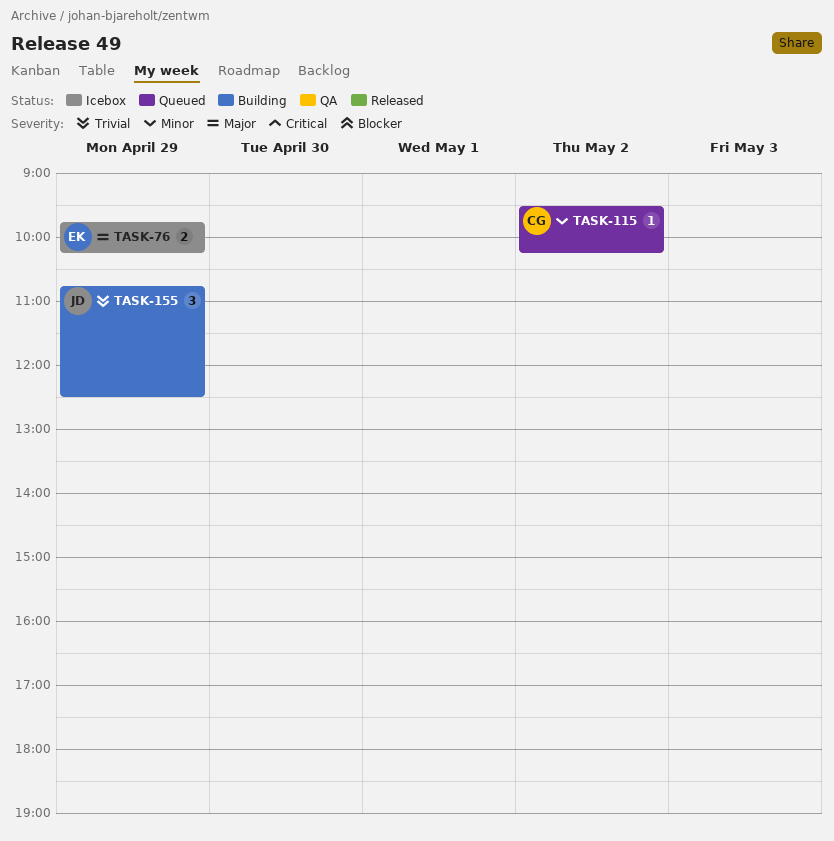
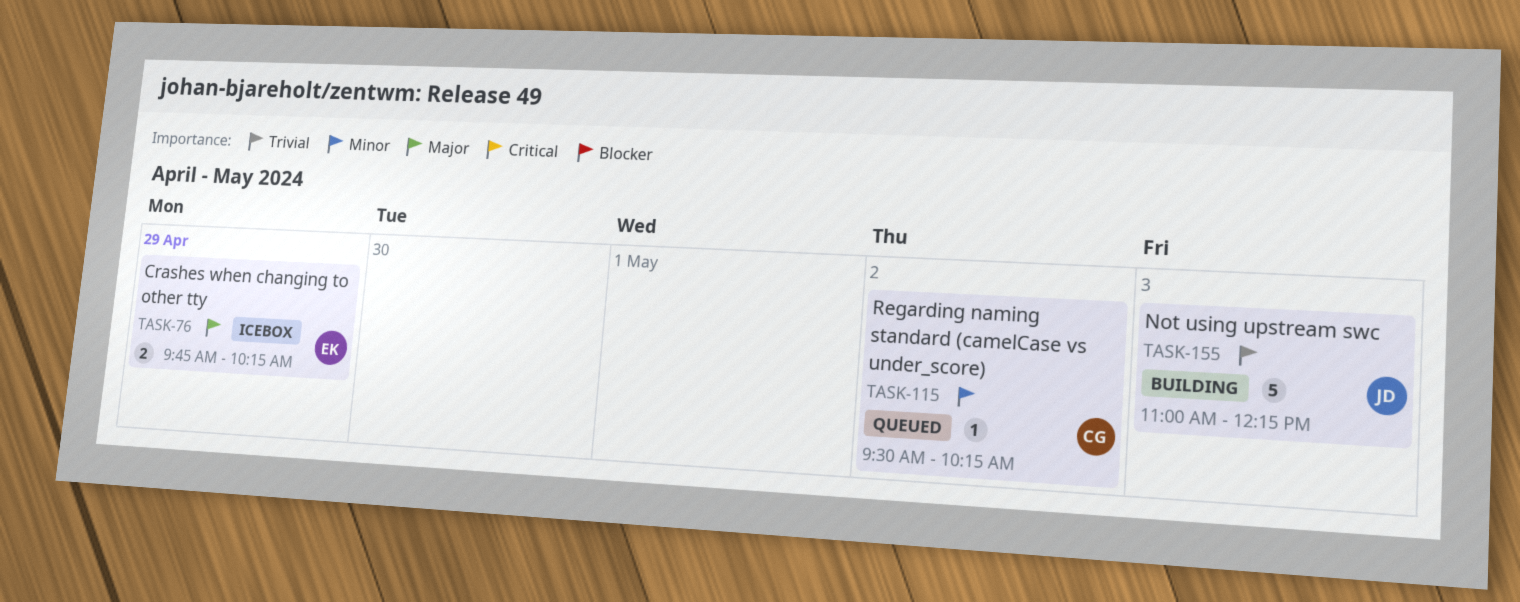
TASK-155, estimate: 3 -> 5
TASK-155, day: Apr 29 -> May 3
TASK-155, begins: 10:45 -> 11:00
TASK-155, ends: 12:30 -> 12:15

